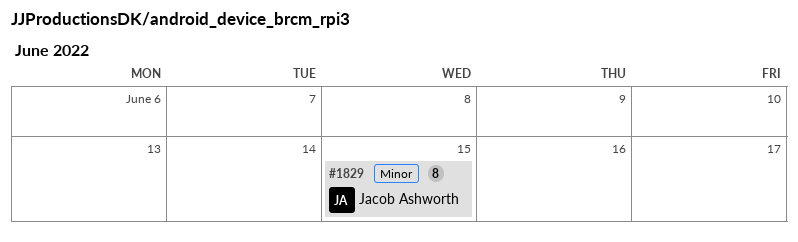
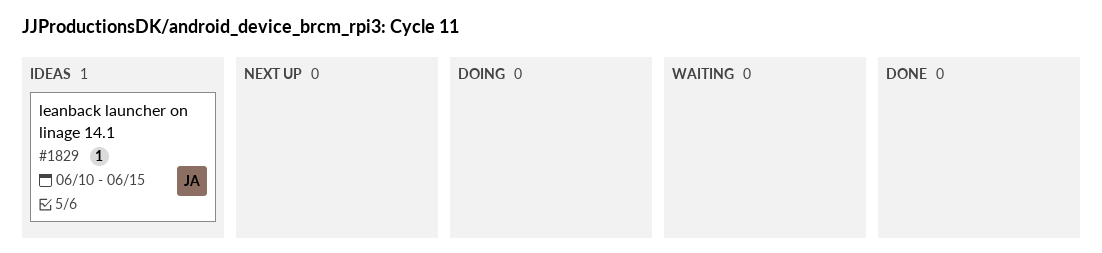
#1829, estimate: 8 -> 1

